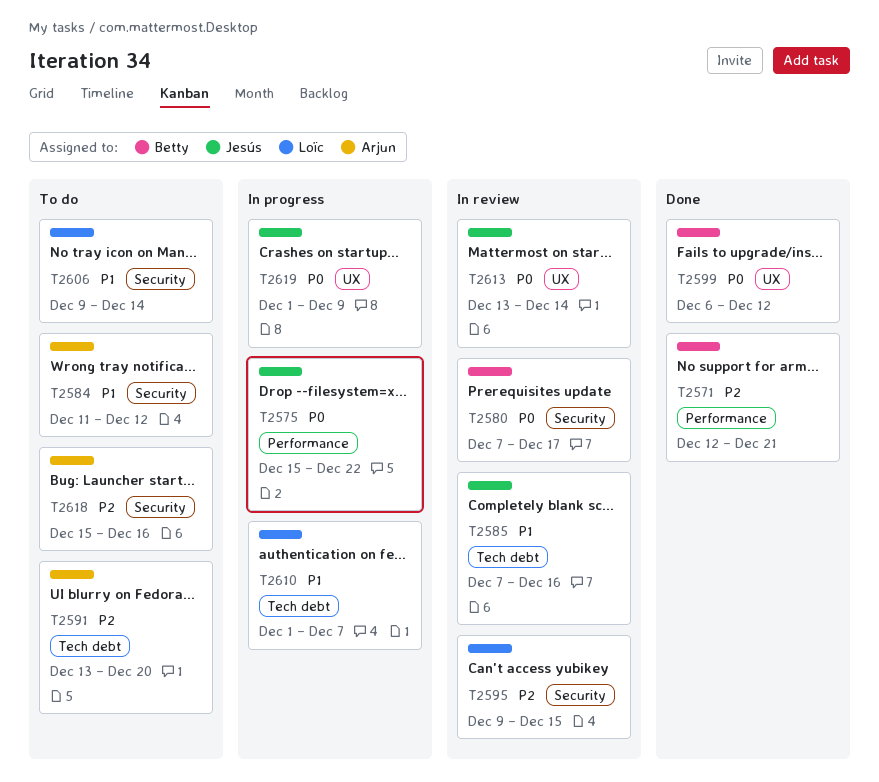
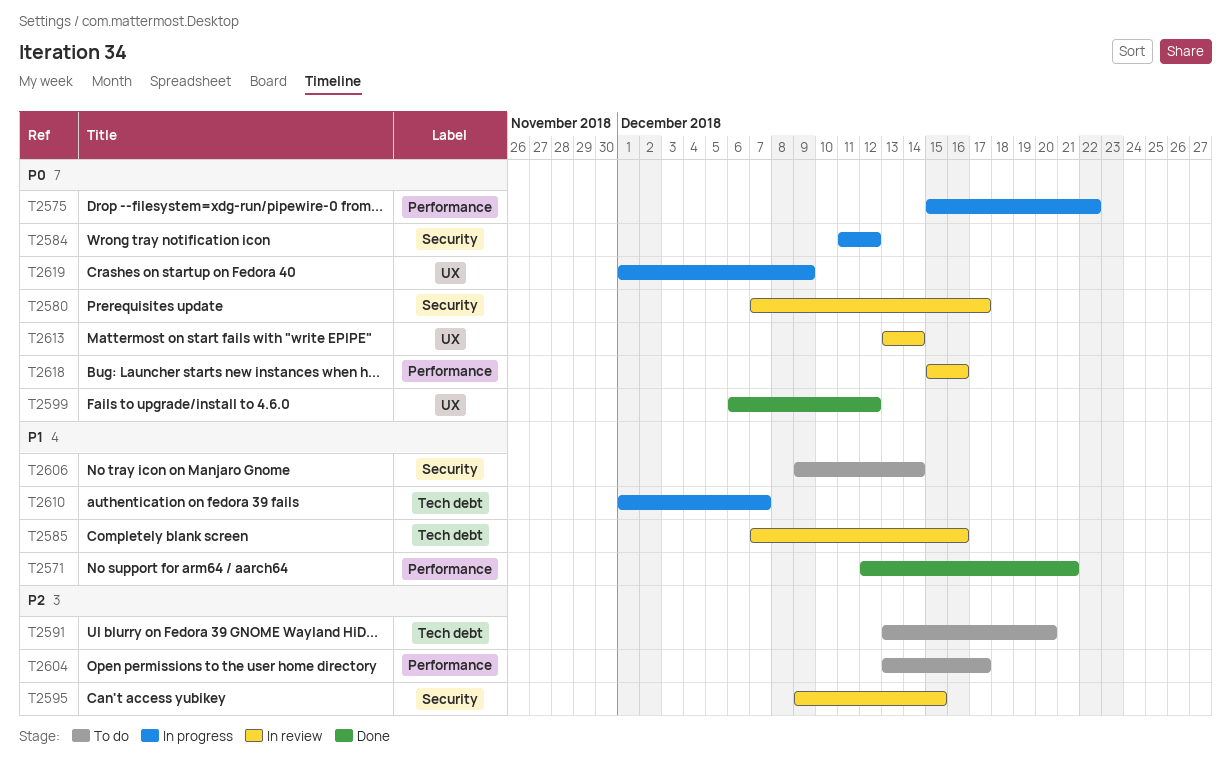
T2571, priority: P2 -> P1
T2584, status: To do -> In progress
T2584, priority: P1 -> P0
T2604: none -> present
T2618, status: To do -> In review
T2618, priority: P2 -> P0
T2618, label: Security -> Performance

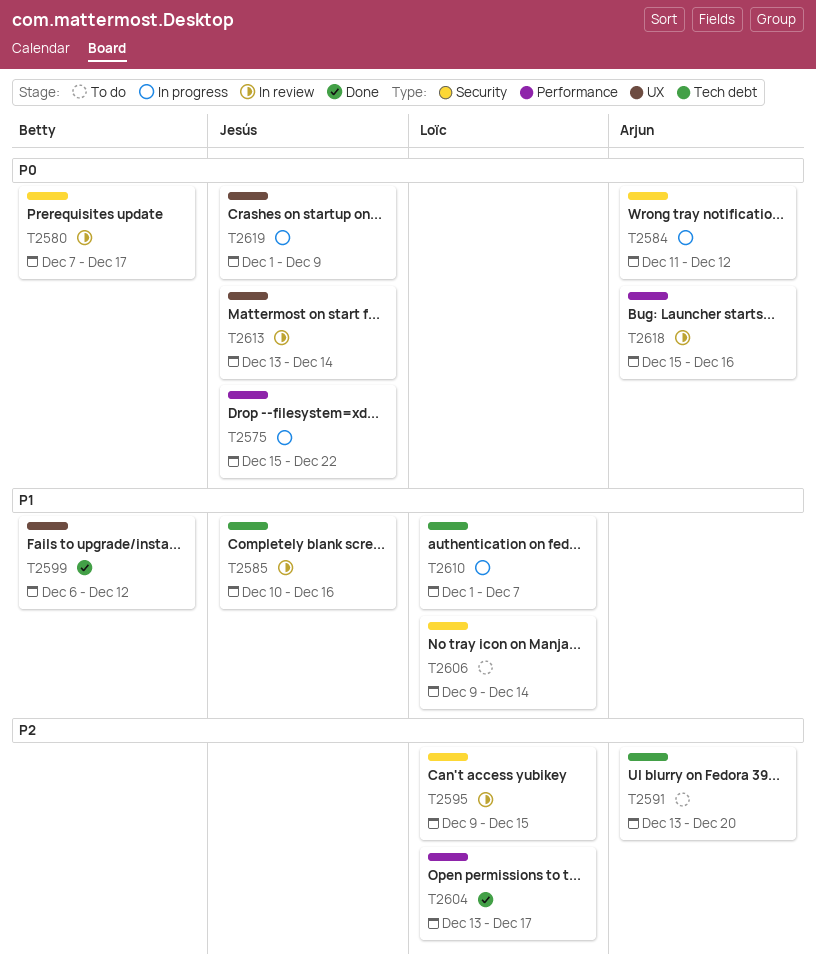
T2571: present -> none
T2585, start: Dec 7 -> Dec 10
T2599, priority: P0 -> P1
T2604, status: To do -> Done

